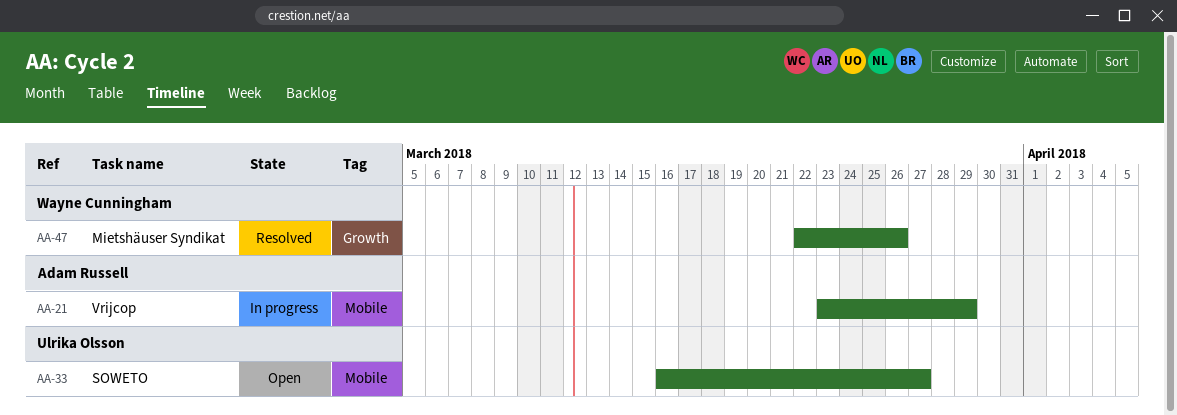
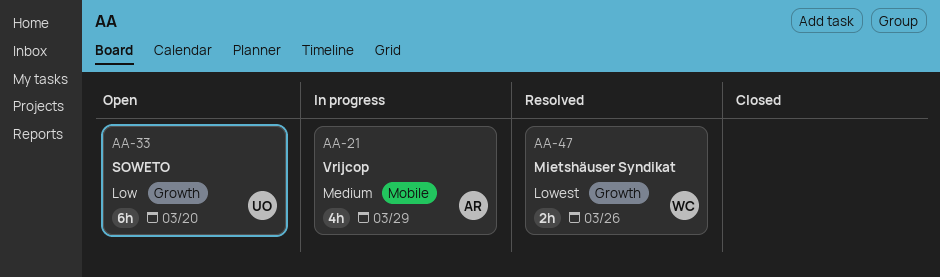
AA-33, label: Mobile -> Growth
AA-33, due: Mar 27 -> Mar 20

